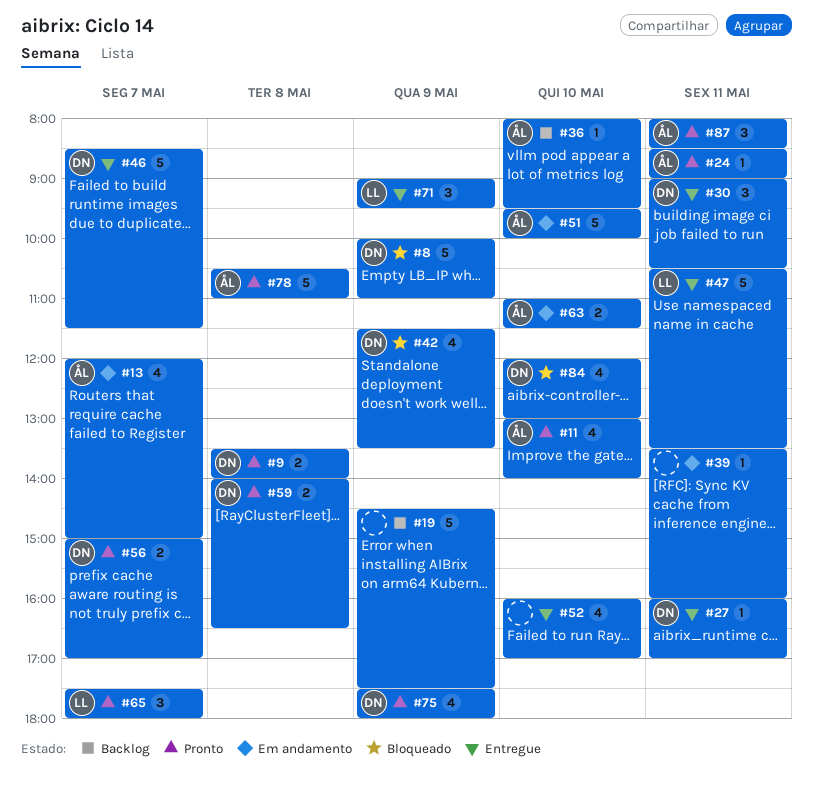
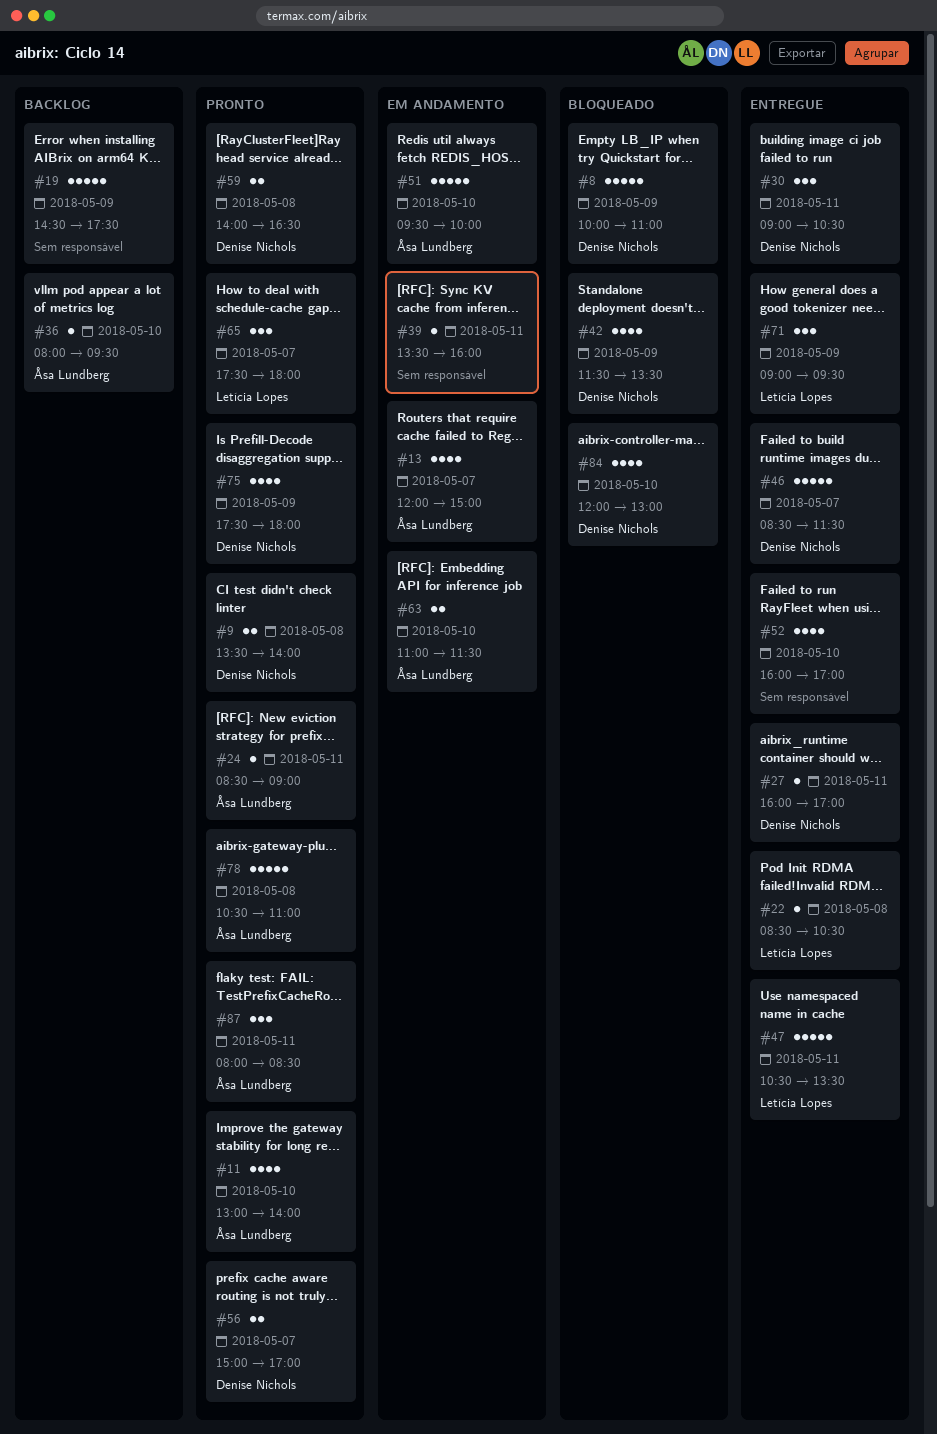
#22: none -> present

